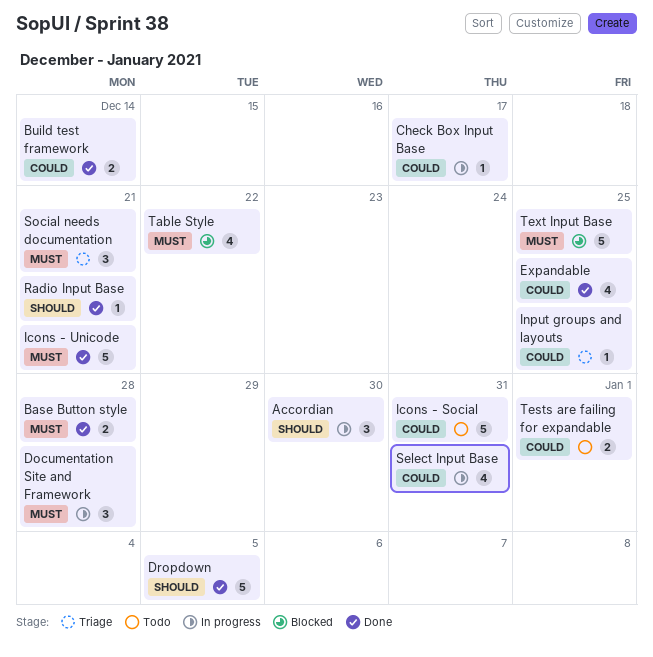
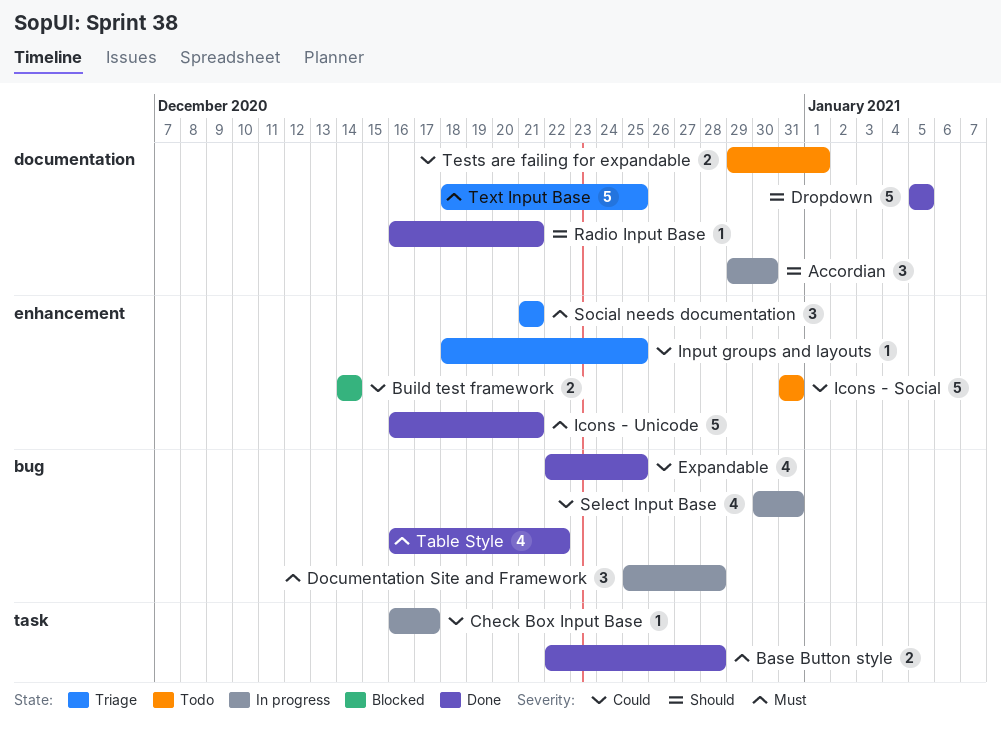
Build test framework, status: Done -> Blocked
Table Style, status: Blocked -> Done
Text Input Base, status: Blocked -> Triage

